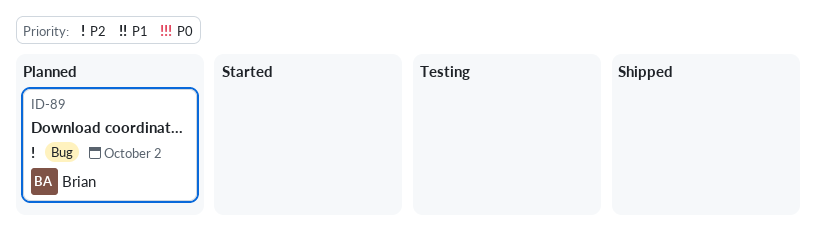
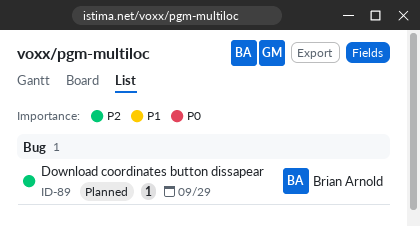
ID-89, due: Oct 2 -> Sep 29

